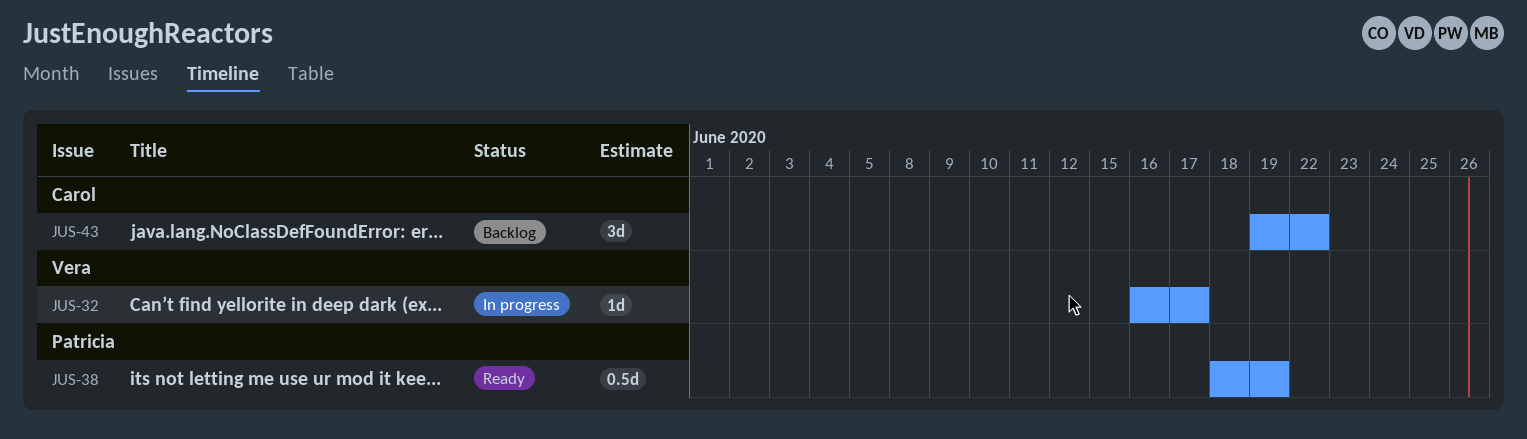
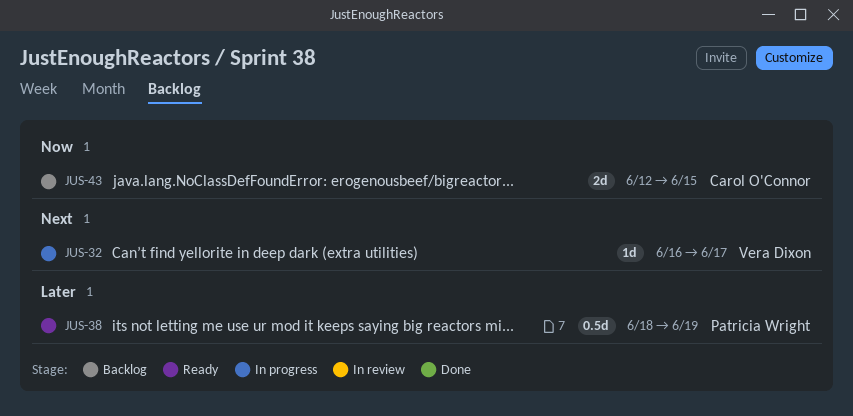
JUS-43, estimate: 3d -> 2d
JUS-43, start: Jun 19 -> Jun 12
JUS-43, due: Jun 22 -> Jun 15

